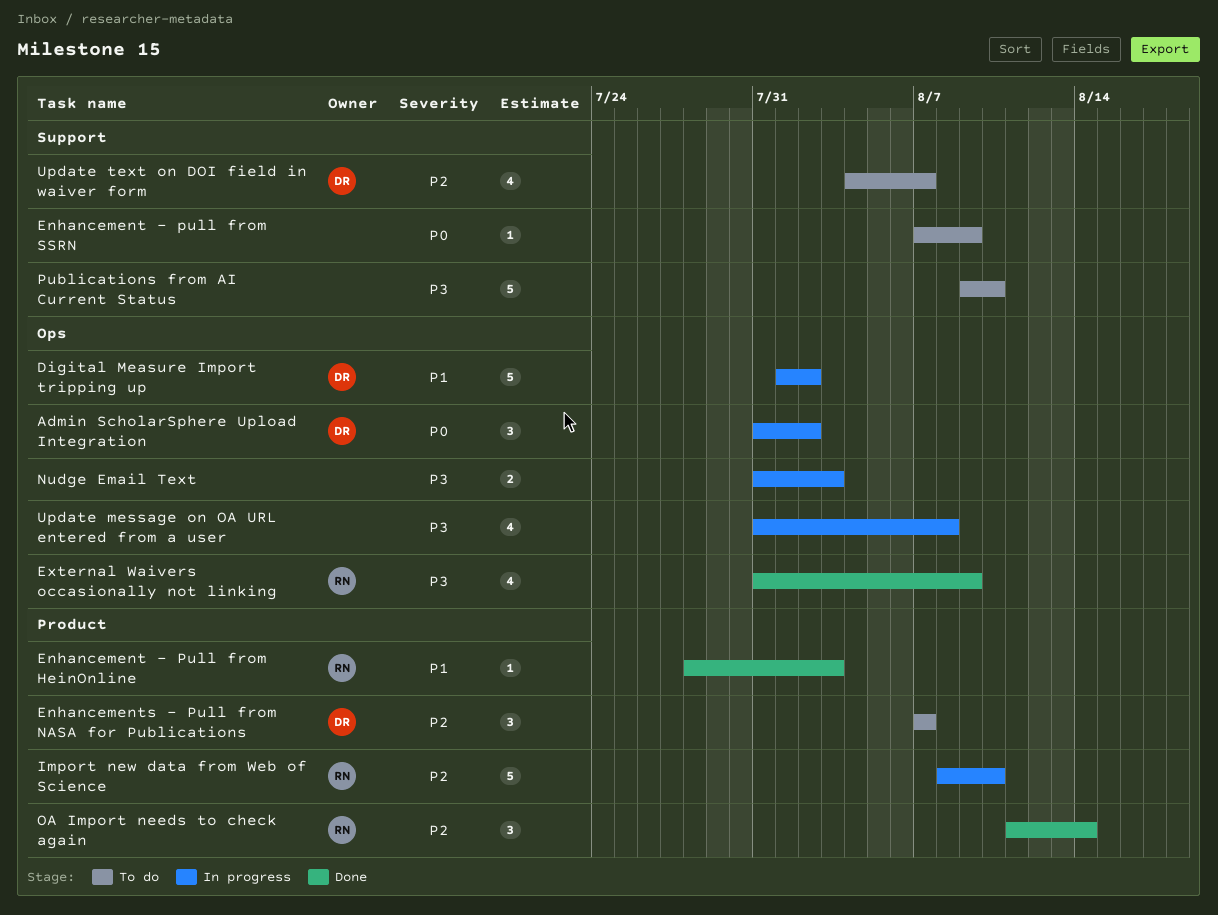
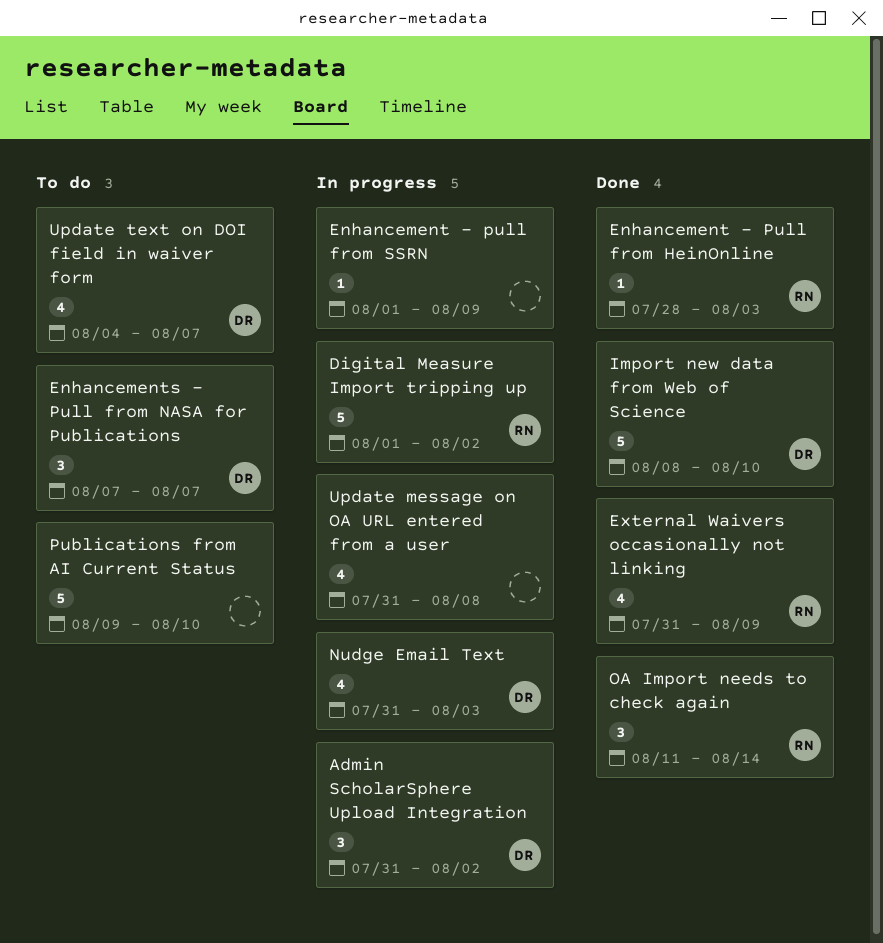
Digital Measure Import tripping up, owner: DR -> RN
Enhancement - pull from SSRN, status: To do -> In progress
Enhancement - pull from SSRN, start: Aug 7 -> Aug 1
Import new data from Web of Science, status: In progress -> Done
Import new data from Web of Science, owner: RN -> DR
Nudge Email Text, owner: none -> DR
Nudge Email Text, estimate: 2 -> 4

